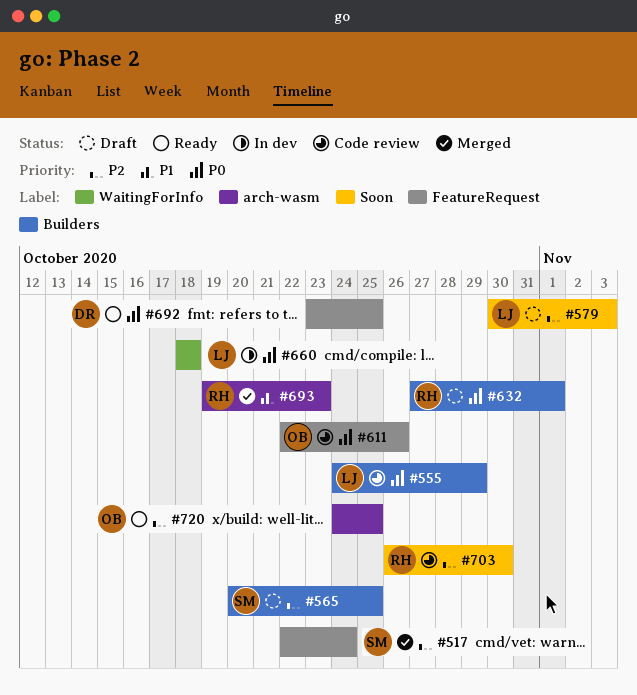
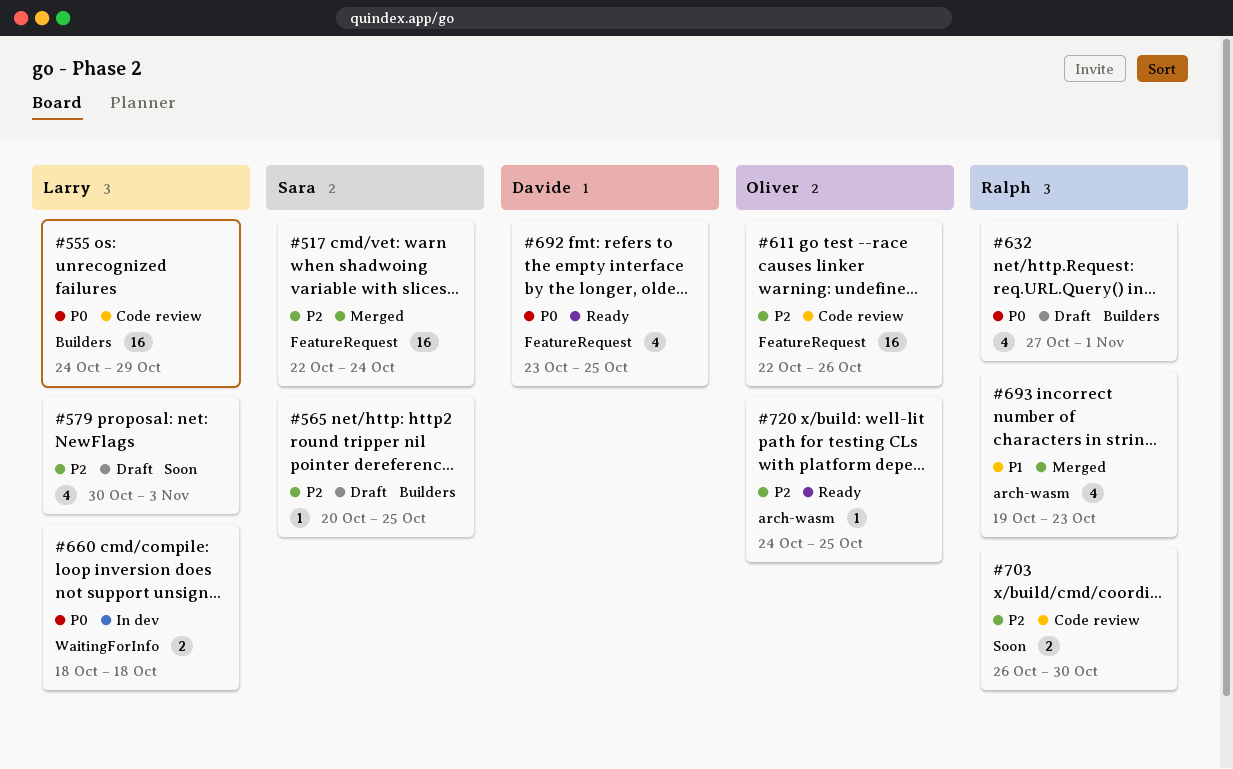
#611, priority: P0 -> P2

